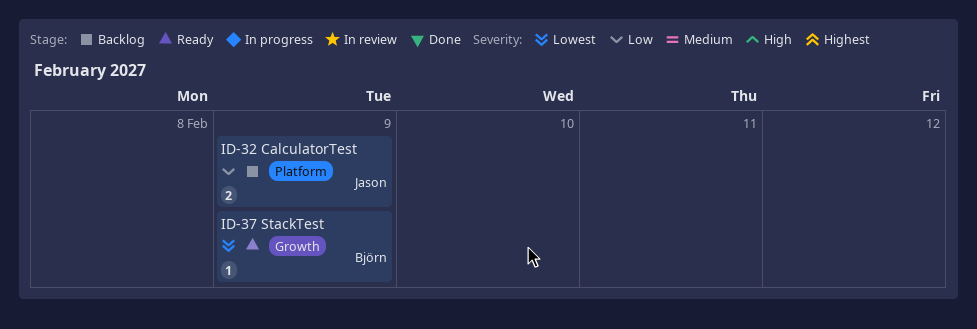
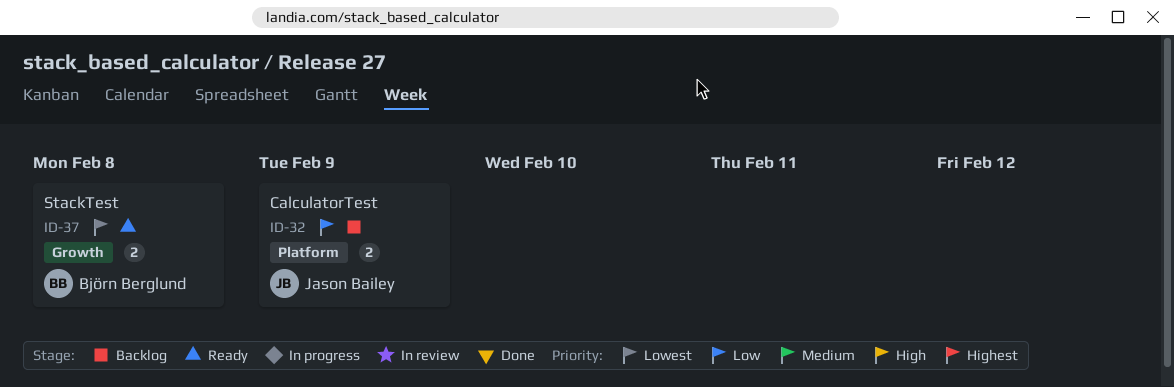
ID-37, estimate: 1 -> 2
ID-37, due: Feb 9 -> Feb 8

